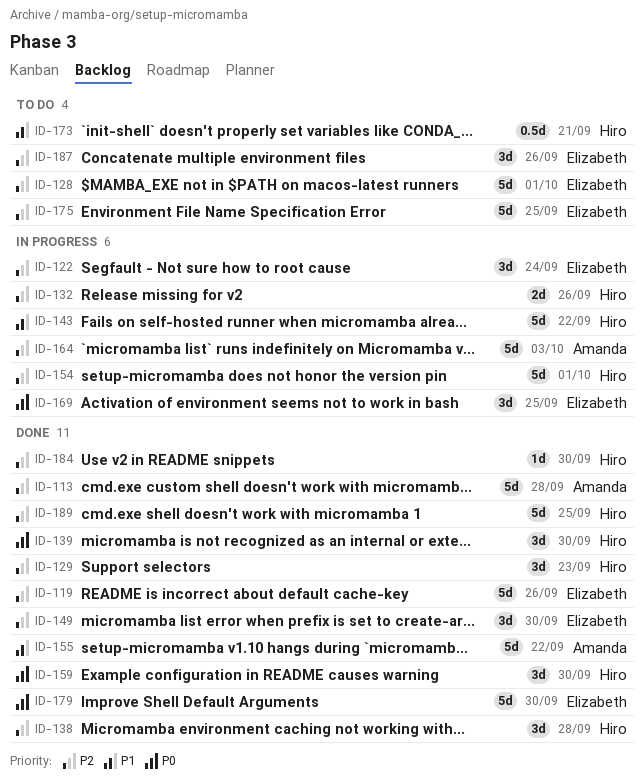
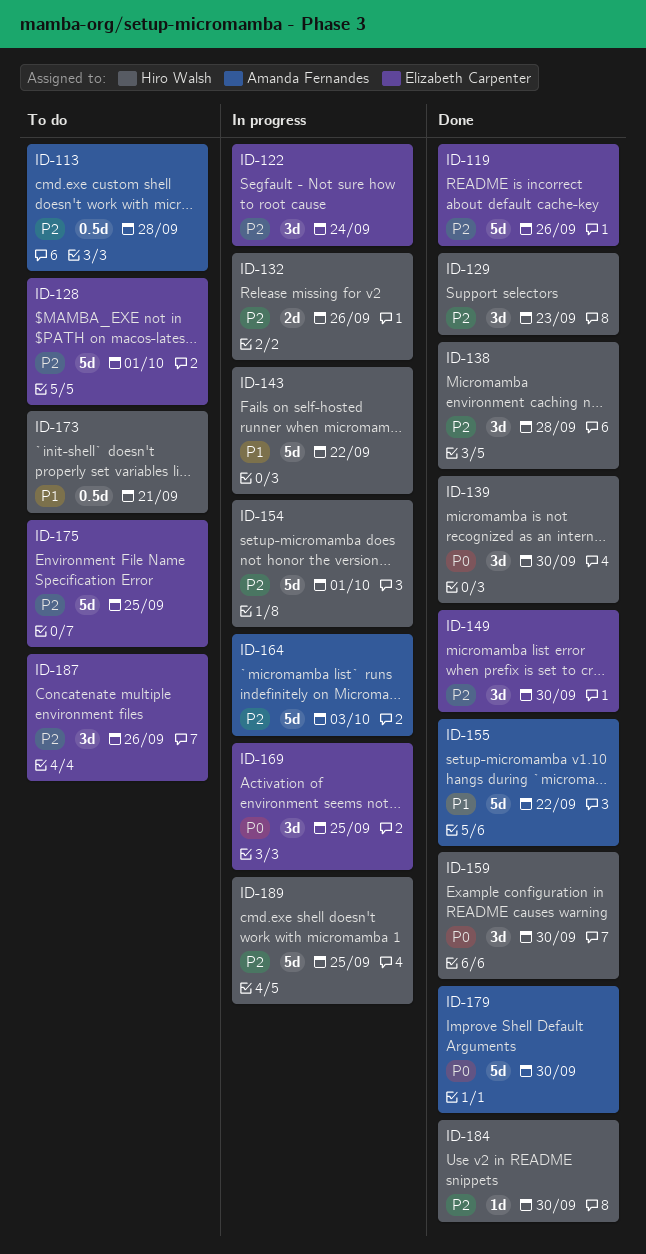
ID-113, status: Done -> To do
ID-113, estimate: 5d -> 0.5d
ID-179, owner: Elizabeth Carpenter -> Amanda Fernandes
ID-189, status: Done -> In progress

